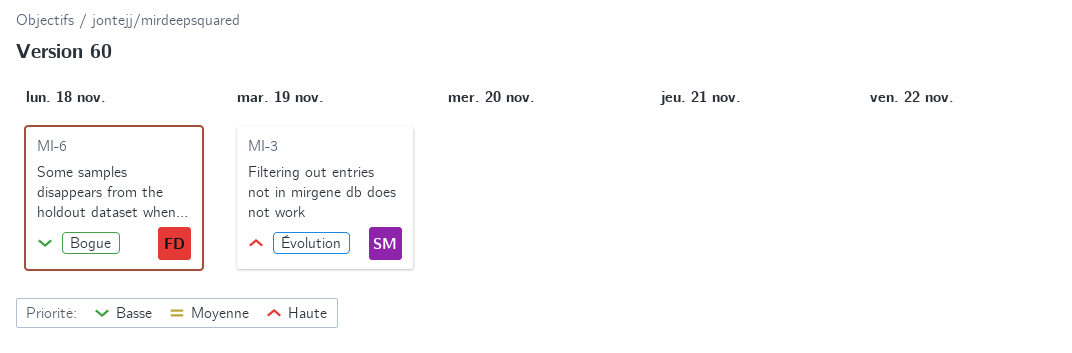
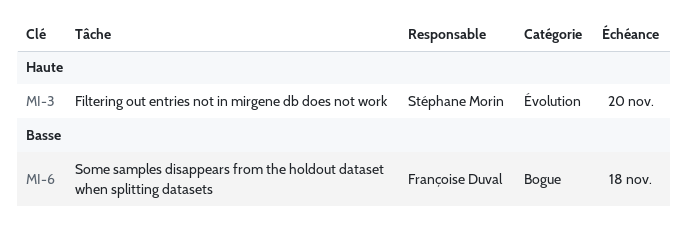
MI-3, due: Nov 19 -> Nov 20

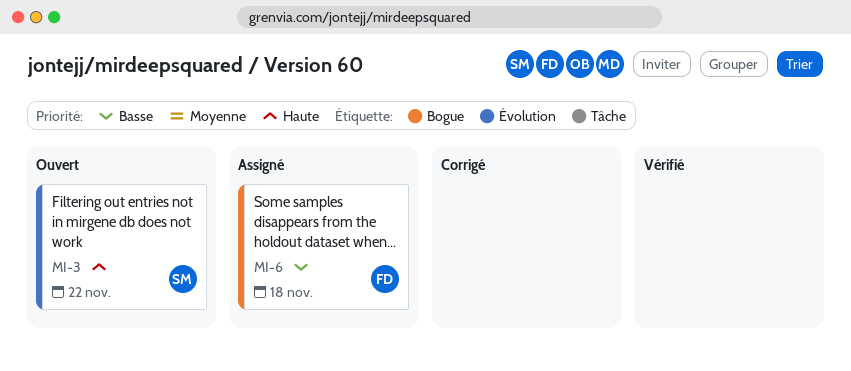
MI-3, due: Nov 20 -> Nov 22

